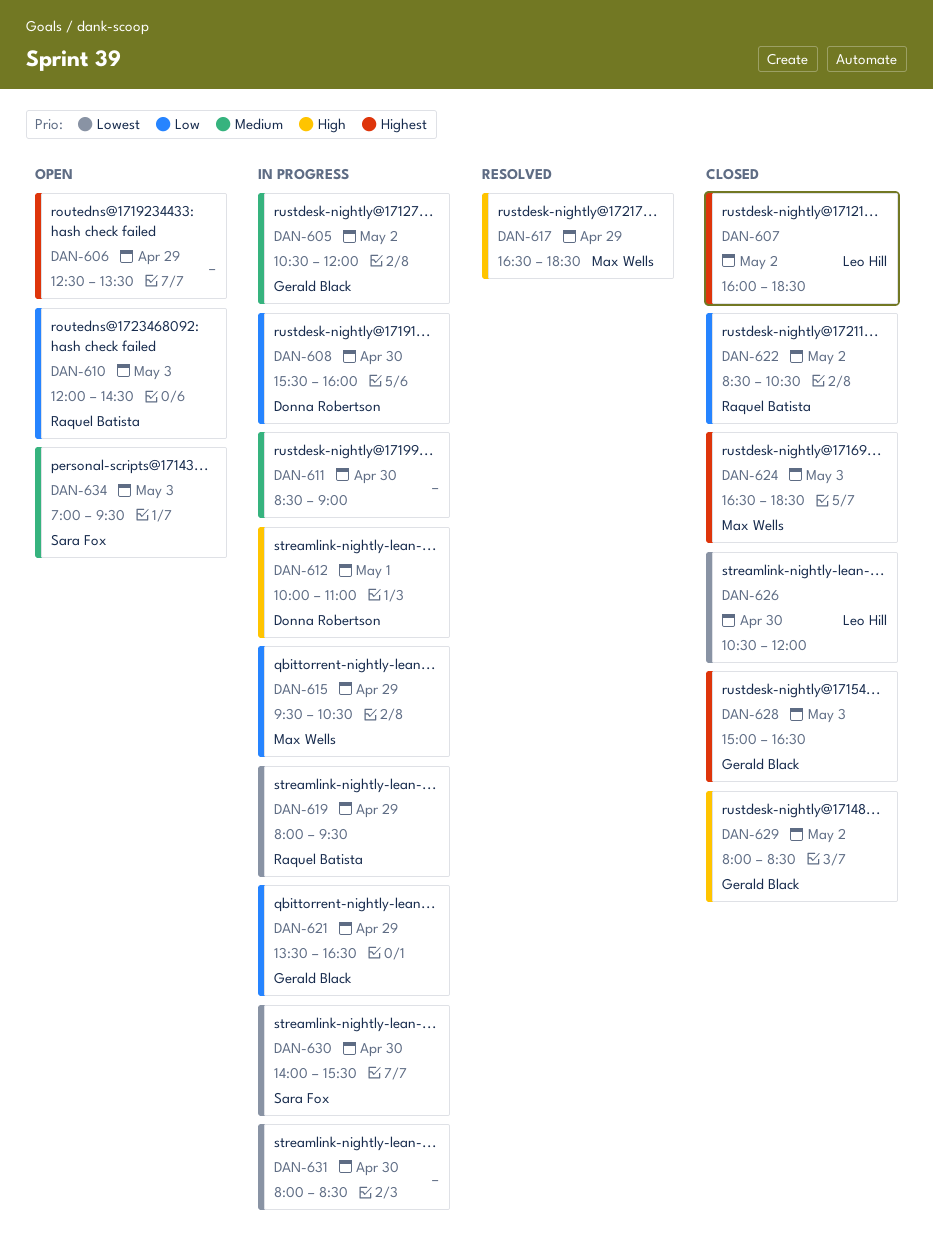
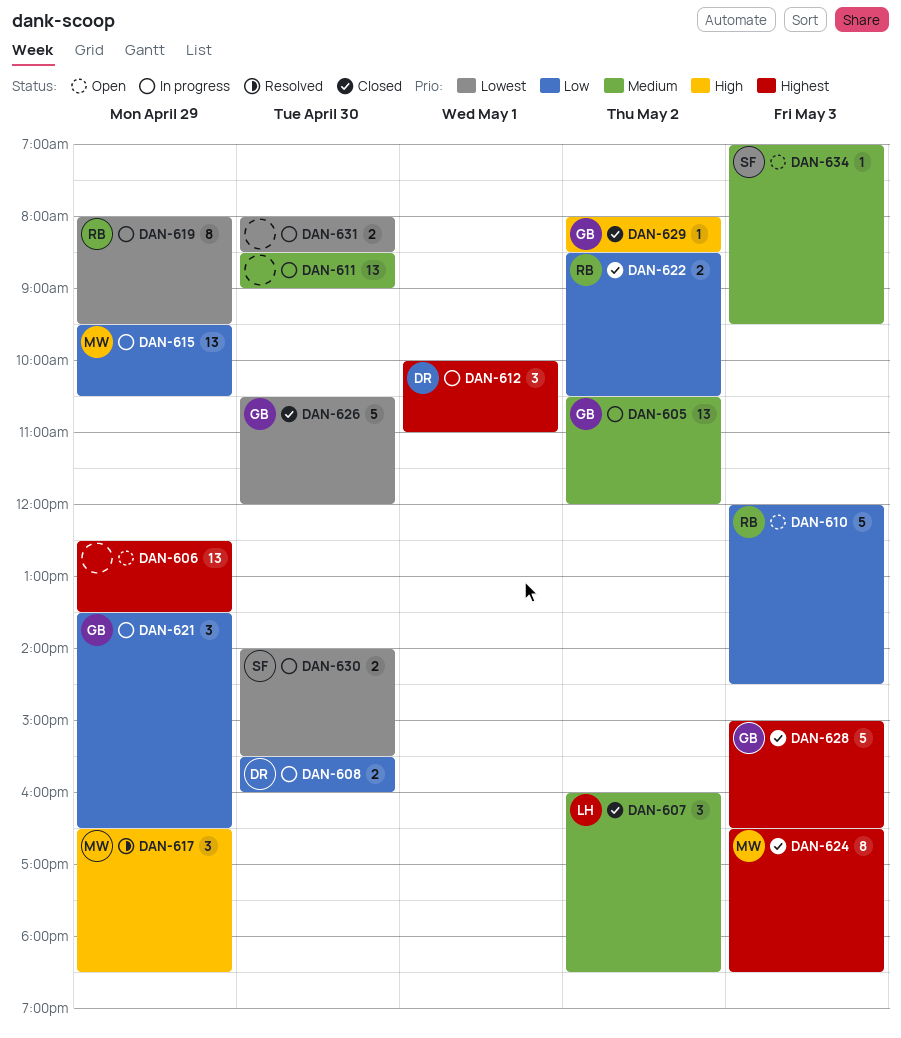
DAN-607, priority: Highest -> Medium
DAN-612, priority: High -> Highest
DAN-626, owner: Leo Hill -> Gerald Black

